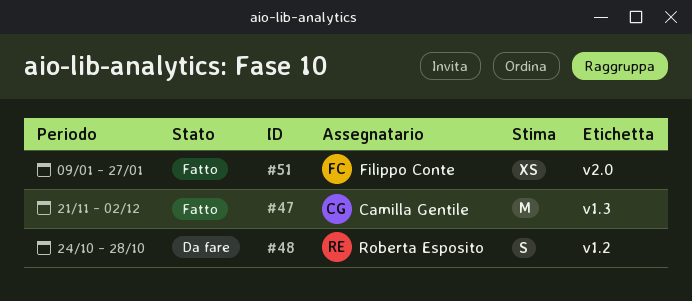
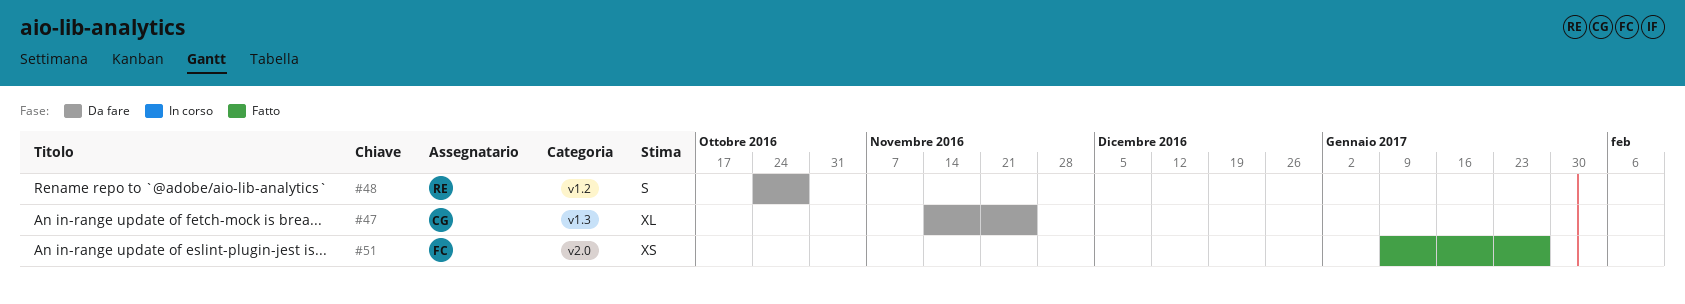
#47, status: Fatto -> Da fare
#47, estimate: M -> XL
#47, start: Nov 21 -> Nov 14
#47, due: Dec 2 -> Nov 25

